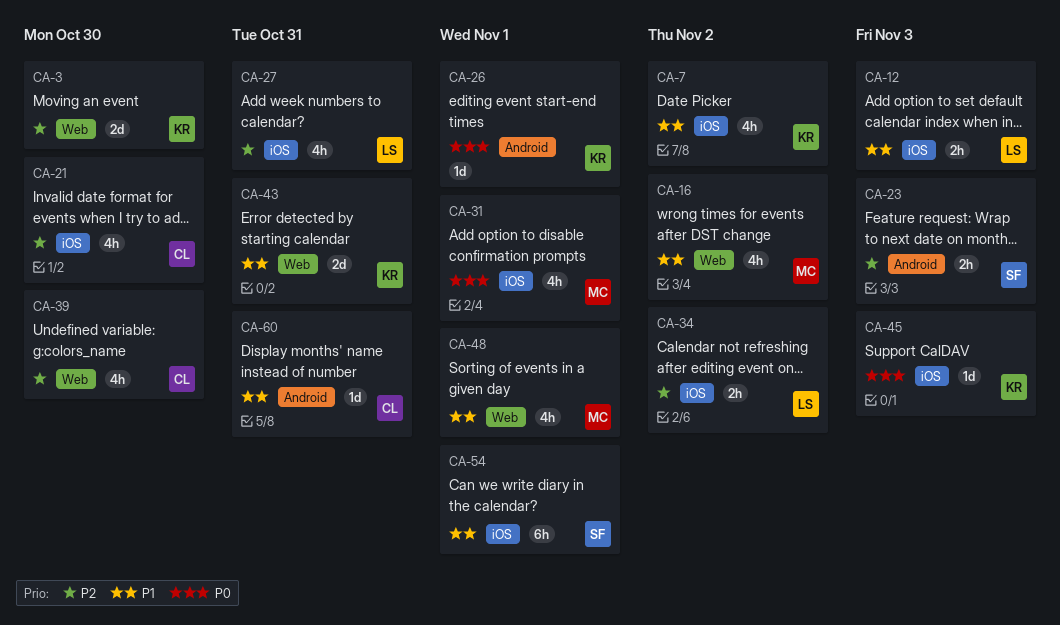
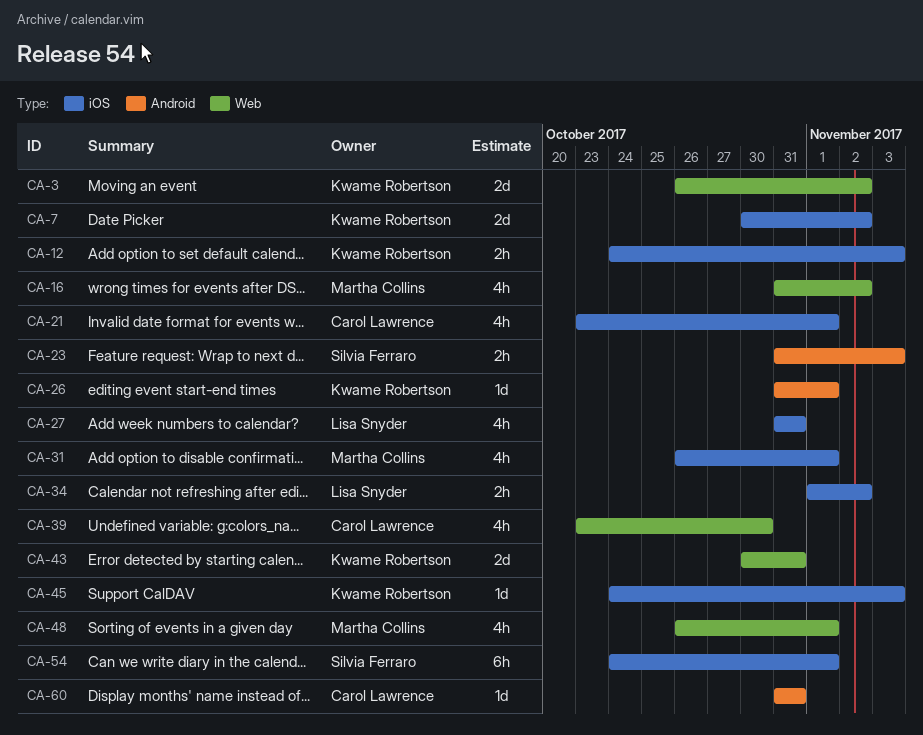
CA-3, due: Oct 30 -> Nov 2
CA-7, estimate: 4h -> 2d
CA-12, owner: Lisa Snyder -> Kwame Robertson
CA-21, due: Oct 30 -> Nov 1

